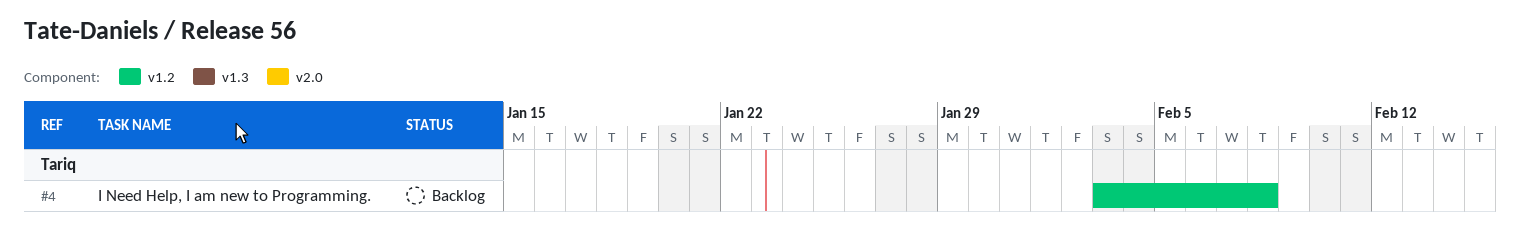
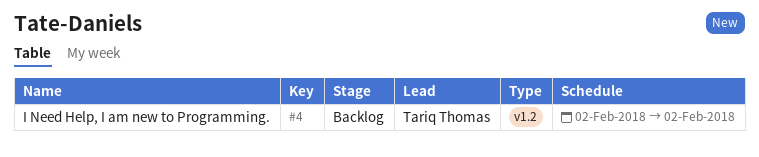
#4, start: Feb 3 -> Feb 2
#4, due: Feb 8 -> Feb 2

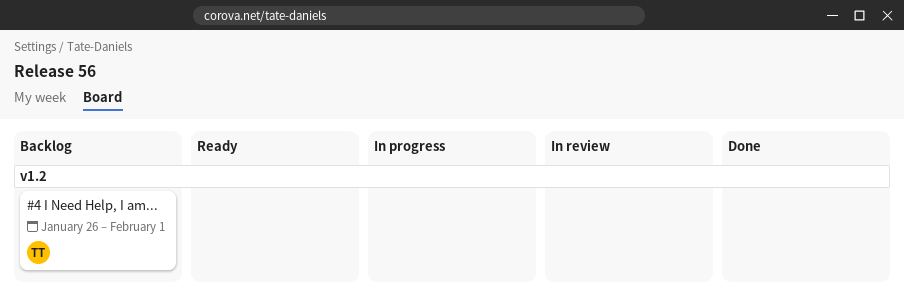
#4, start: Feb 2 -> Jan 26
#4, due: Feb 2 -> Feb 1

